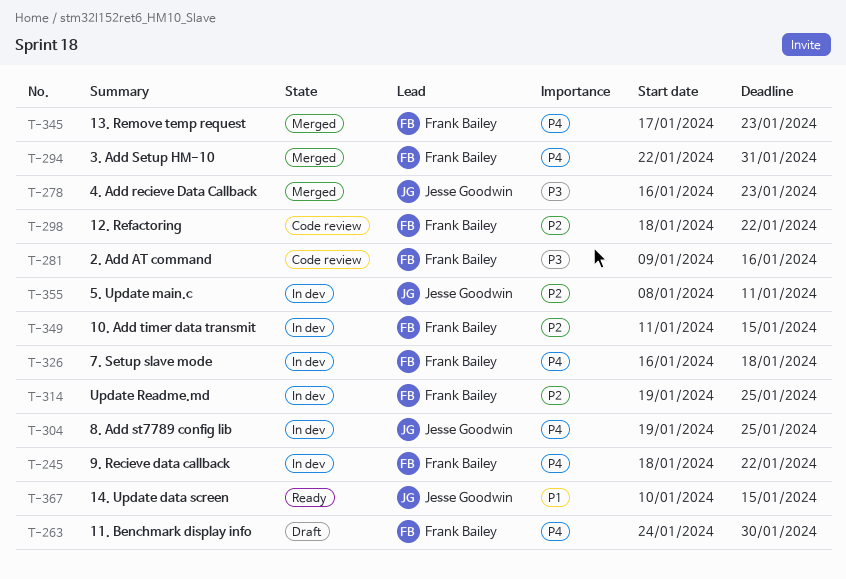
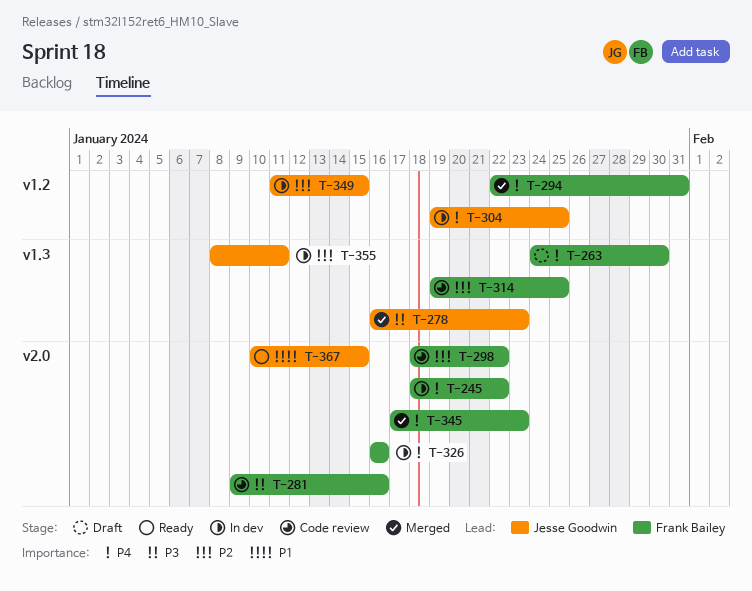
T-314, status: In dev -> Code review
T-326, due: Jan 18 -> Jan 16
T-349, owner: Frank Bailey -> Jesse Goodwin

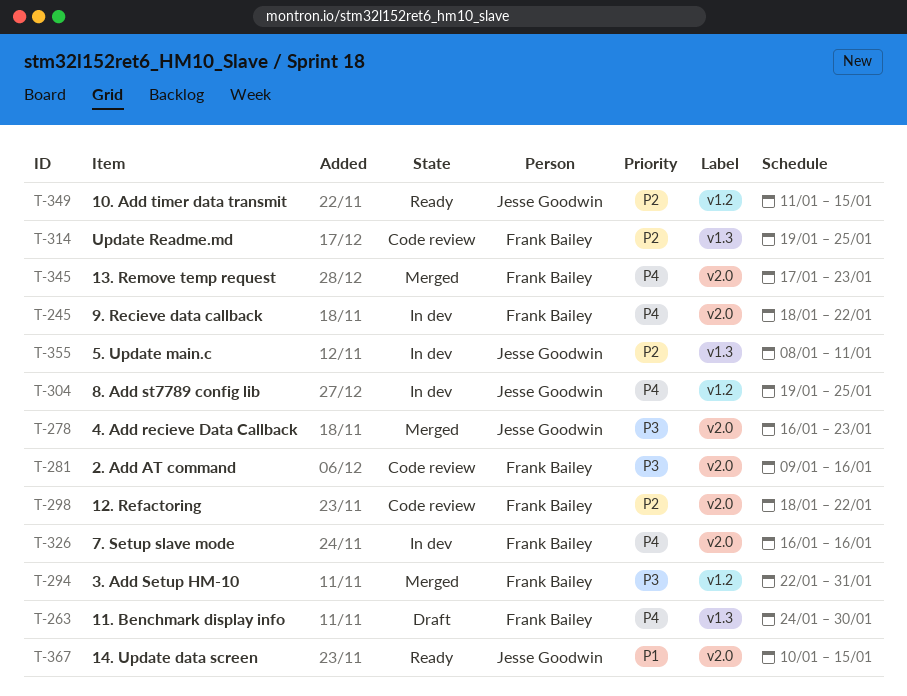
T-278, label: v1.3 -> v2.0
T-294, priority: P4 -> P3
T-349, status: In dev -> Ready

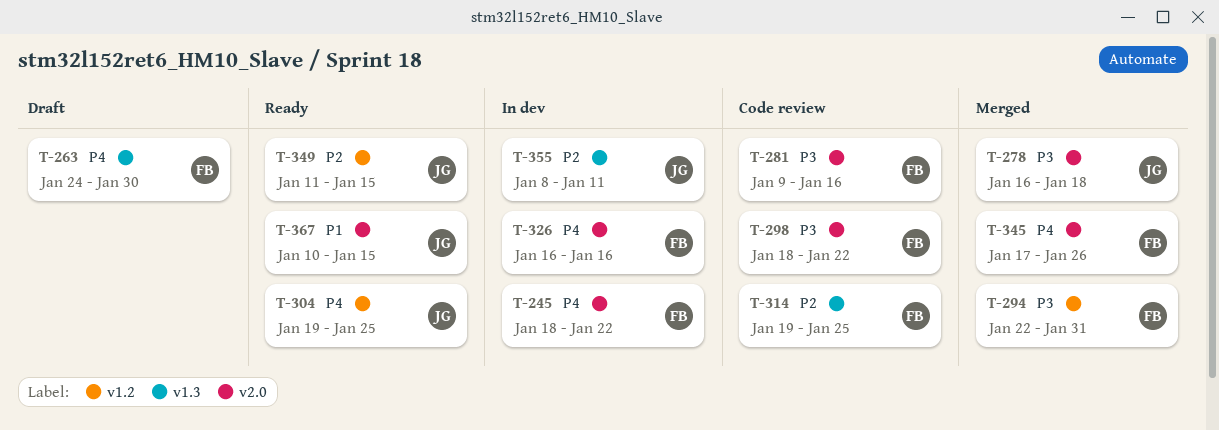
T-278, due: Jan 23 -> Jan 18
T-298, priority: P2 -> P3
T-304, status: In dev -> Ready
T-345, due: Jan 23 -> Jan 26

